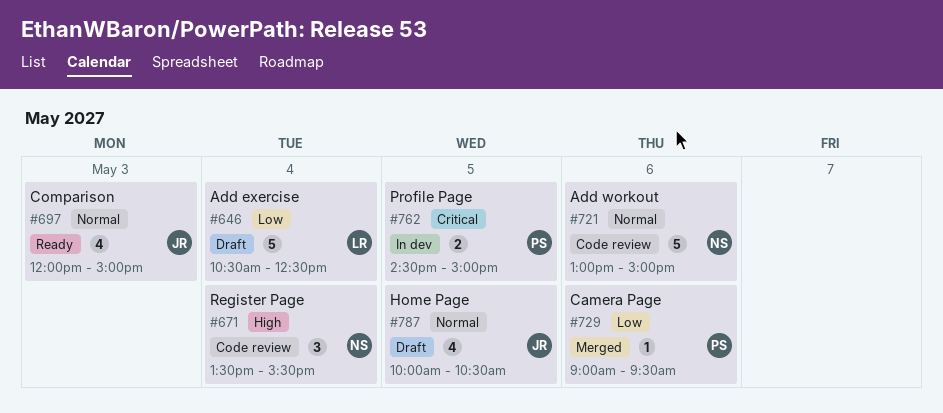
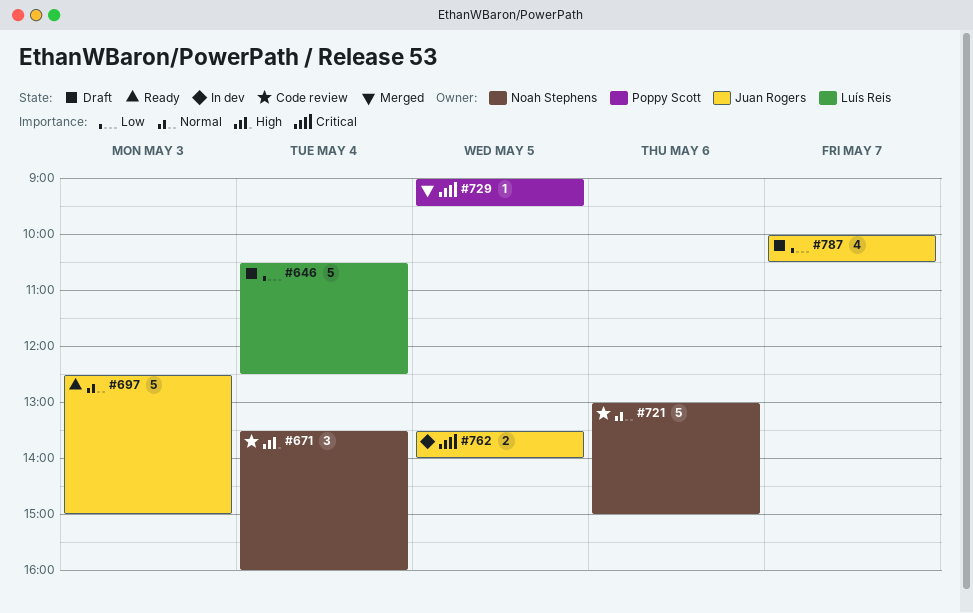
#671, ends: 15:30 -> 16:00
#697, estimate: 4 -> 5
#697, begins: 12:00 -> 12:30
#729, priority: Low -> Critical
#729, day: May 6 -> May 5
#762, owner: Poppy Scott -> Juan Rogers
#762, begins: 14:30 -> 13:30
#762, ends: 15:00 -> 14:00
#787, priority: Normal -> Low
#787, day: May 5 -> May 7

